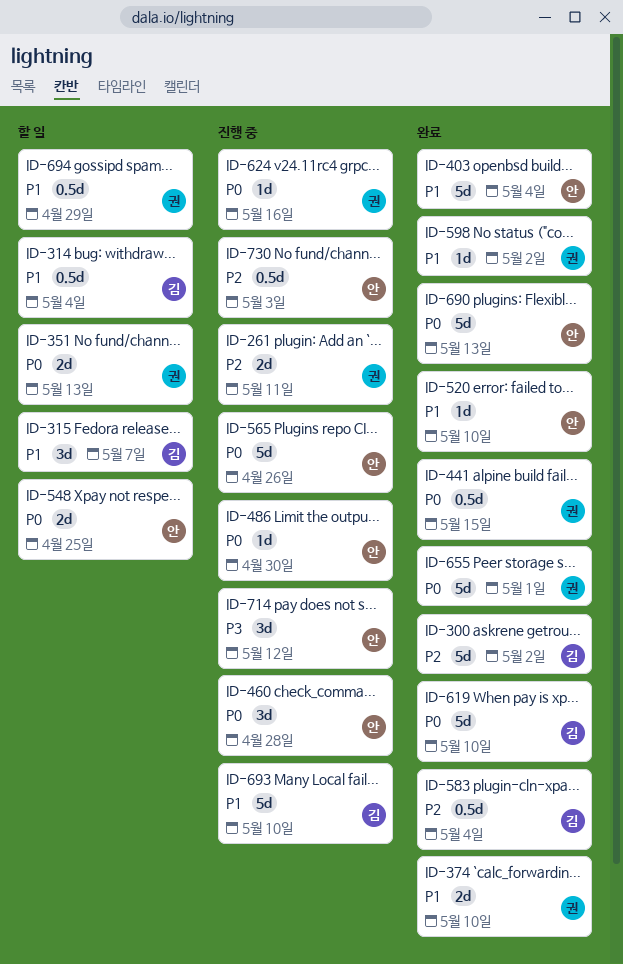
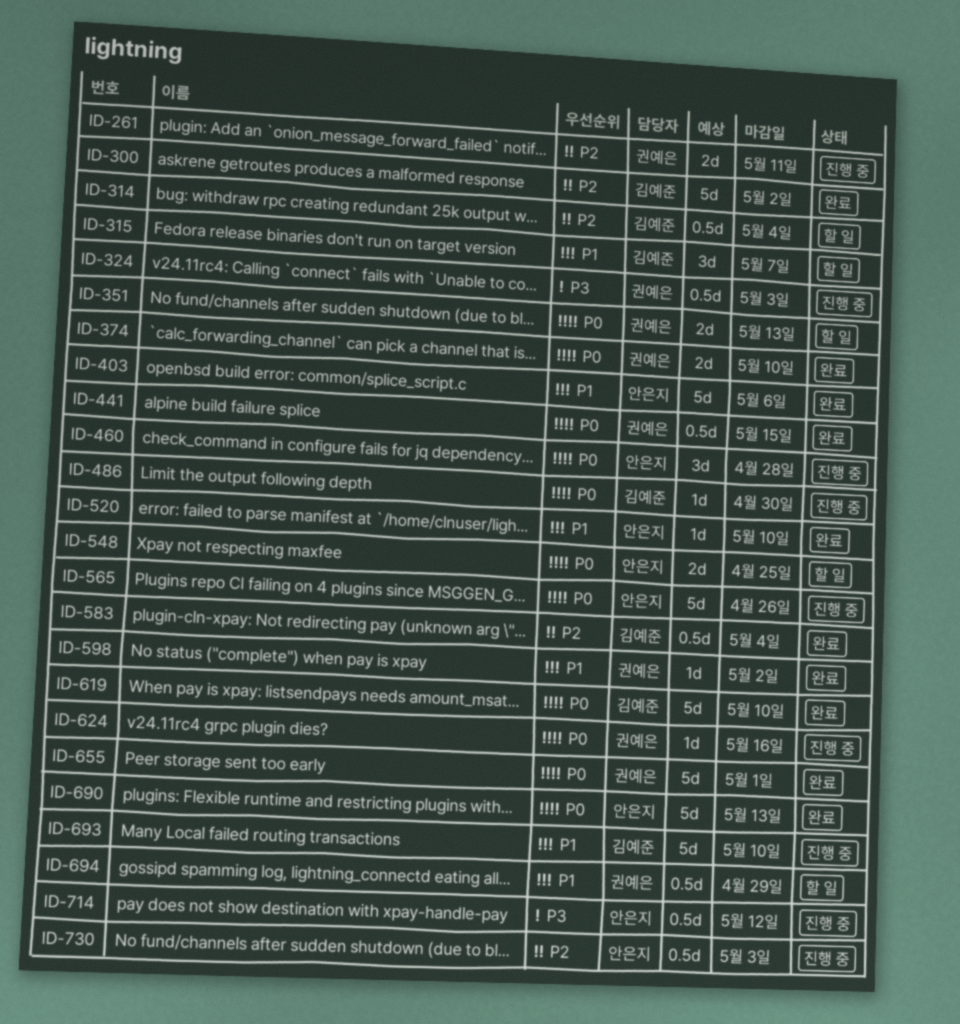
ID-314, priority: P1 -> P2
ID-324: none -> present
ID-374, priority: P1 -> P0
ID-403, due: May 4 -> May 6
ID-486, owner: 안은지 -> 김예준
ID-714, estimate: 3d -> 0.5d

